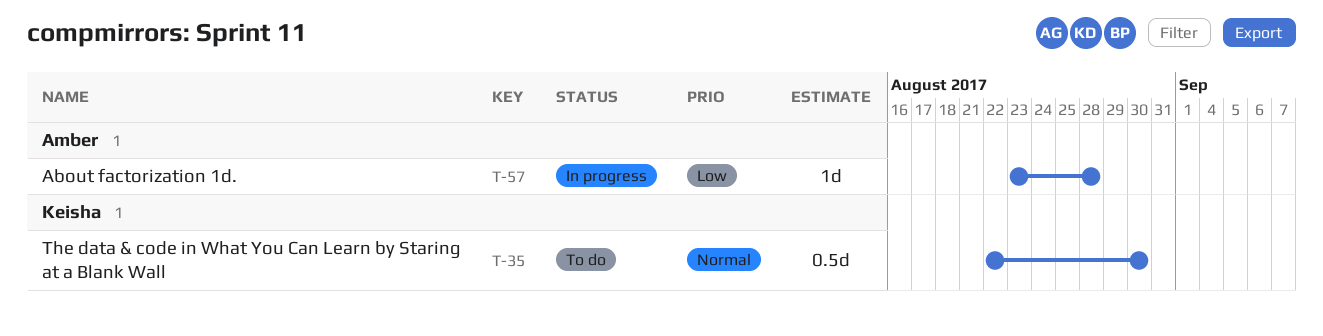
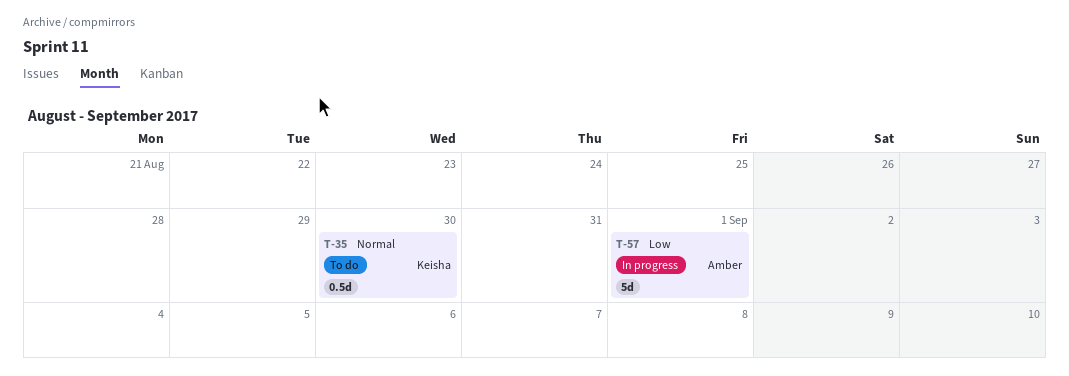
T-57, estimate: 1d -> 5d
T-57, due: Aug 28 -> Sep 1

